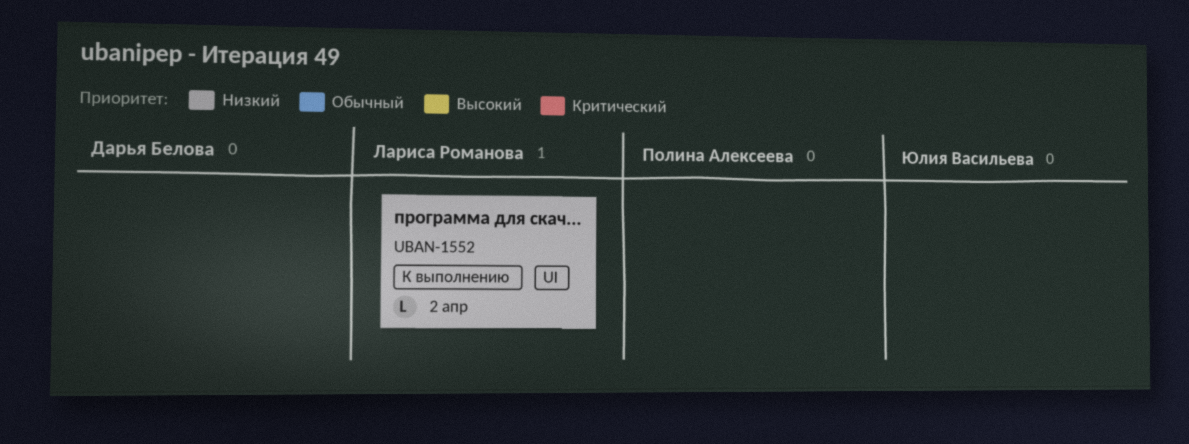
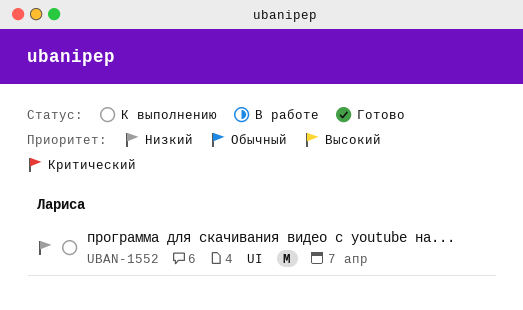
UBAN-1552, estimate: L -> M
UBAN-1552, due: Apr 2 -> Apr 7

